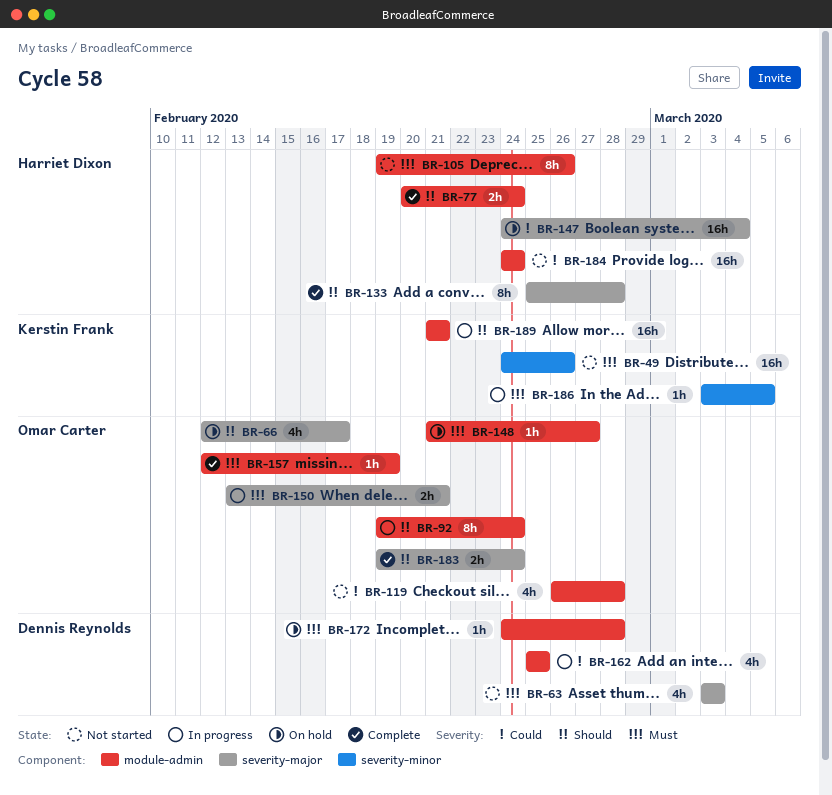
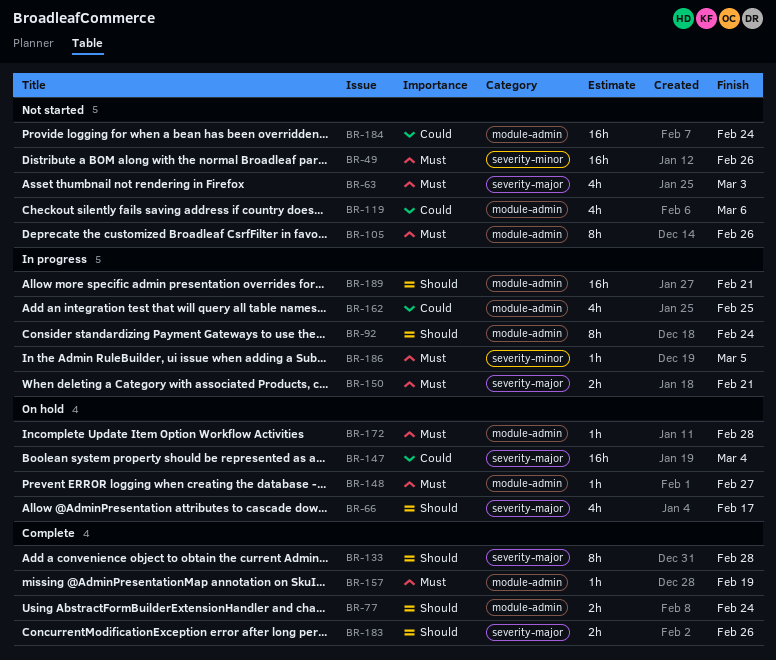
BR-119, due: Feb 28 -> Mar 6
BR-183, due: Feb 24 -> Feb 26

